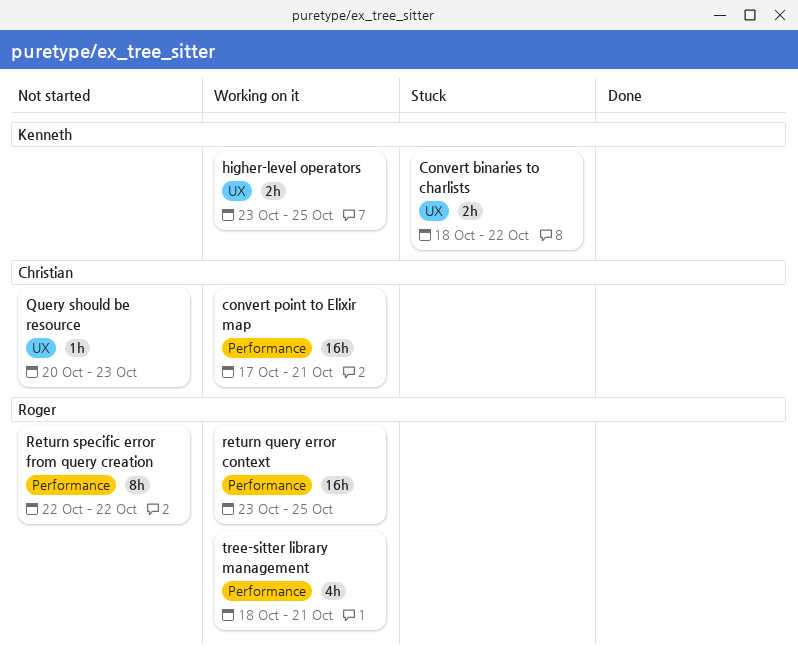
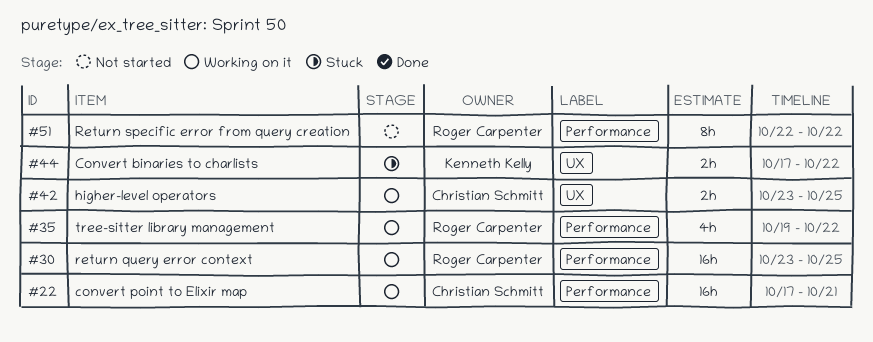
Convert binaries to charlists, start: Oct 18 -> Oct 17
higher-level operators, owner: Kenneth Kelly -> Christian Schmitt
Query should be resource: present -> none
tree-sitter library management, start: Oct 18 -> Oct 19
tree-sitter library management, due: Oct 21 -> Oct 22

